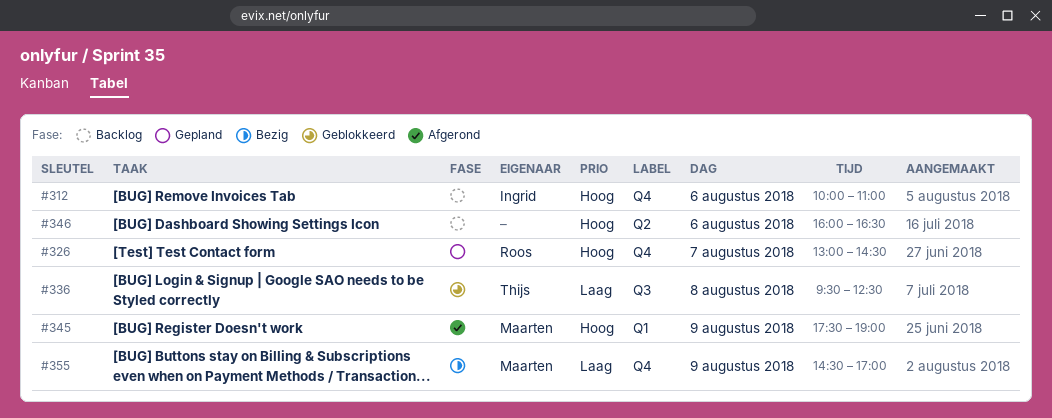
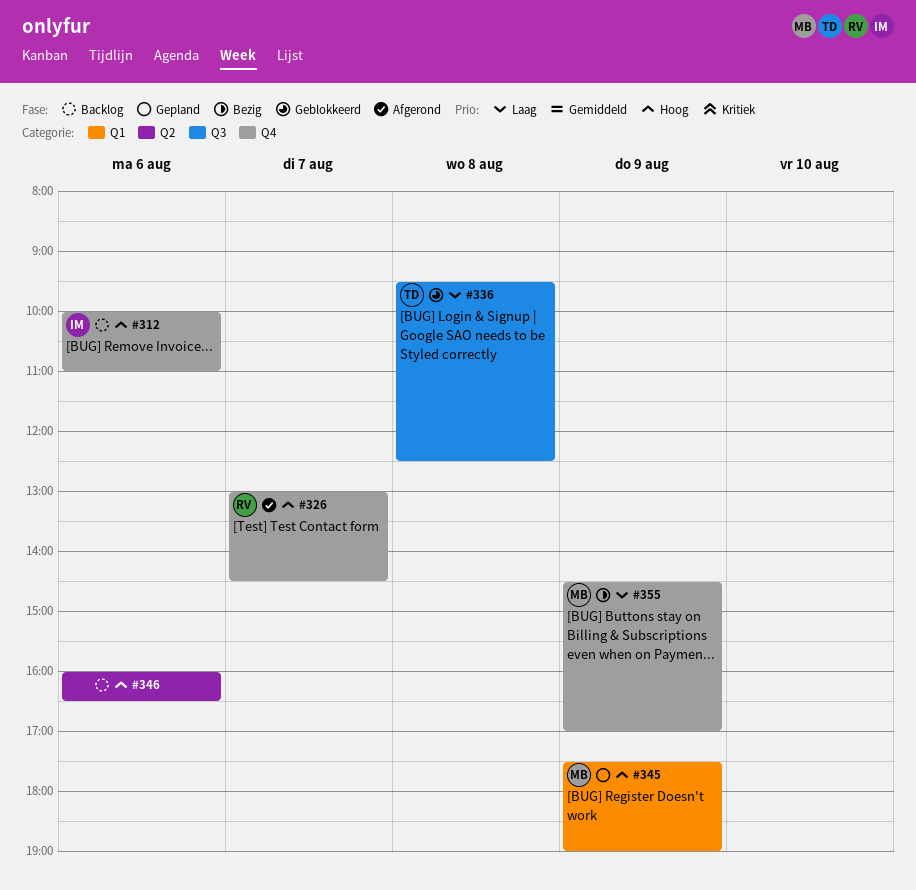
#326, status: Gepland -> Afgerond
#345, status: Afgerond -> Gepland

